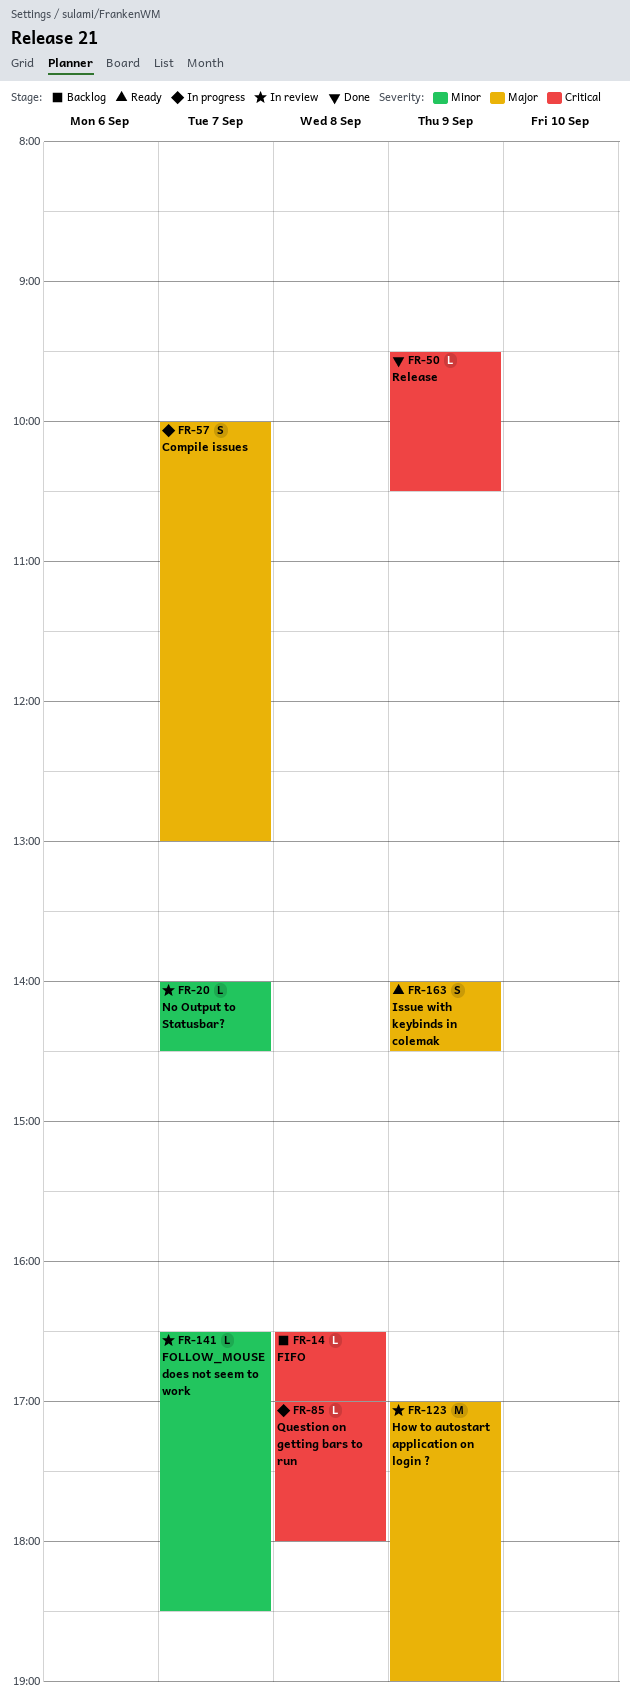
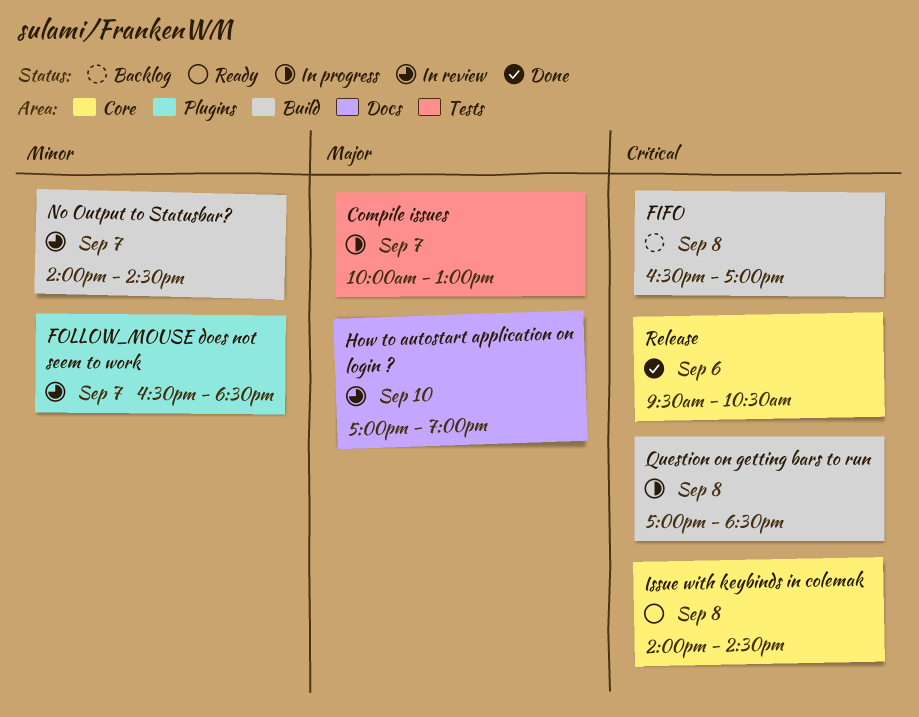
How to autostart application on login ?, day: Sep 9 -> Sep 10
Issue with keybinds in colemak, priority: Major -> Critical
Issue with keybinds in colemak, day: Sep 9 -> Sep 8
Question on getting bars to run, ends: 18:00 -> 18:30
Release, day: Sep 9 -> Sep 6

